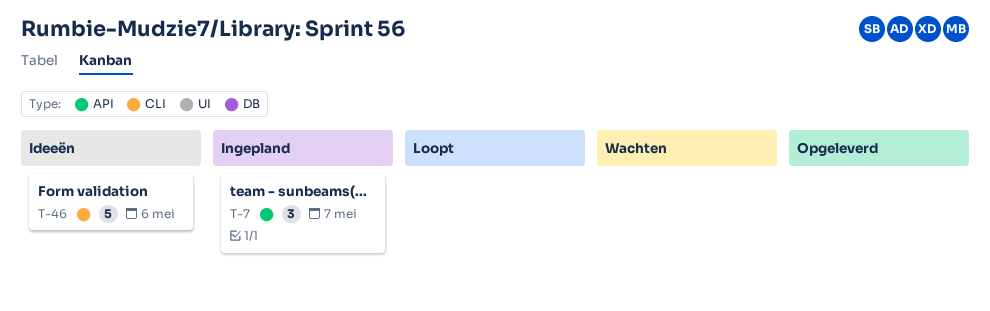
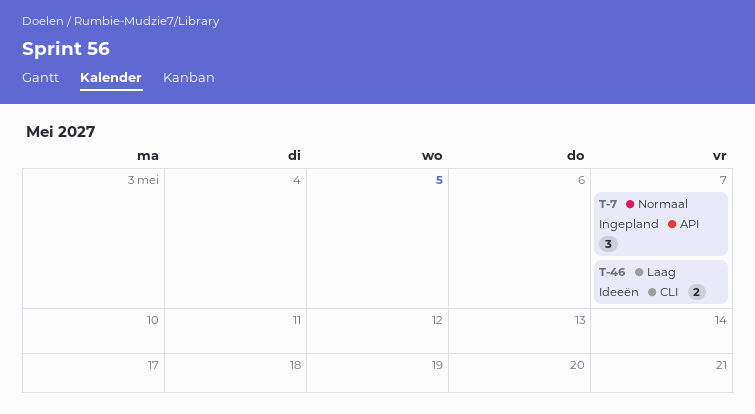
T-46, estimate: 5 -> 2
T-46, due: May 6 -> May 7

